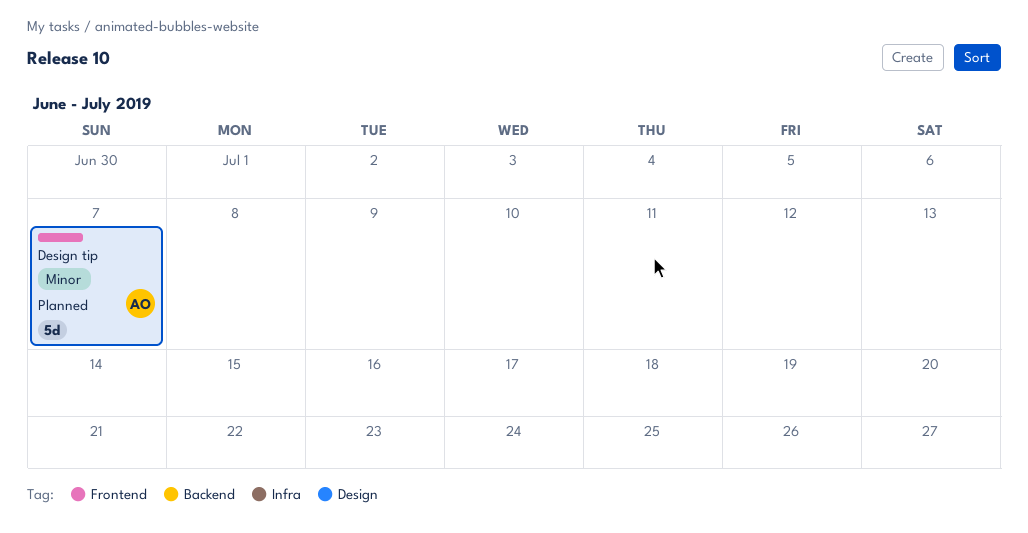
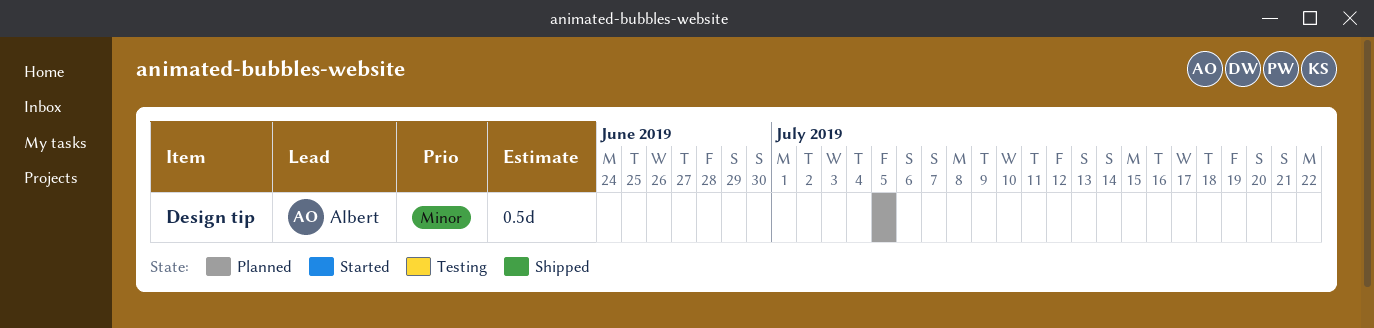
Design tip, estimate: 5d -> 0.5d
Design tip, due: Jul 7 -> Jul 5

